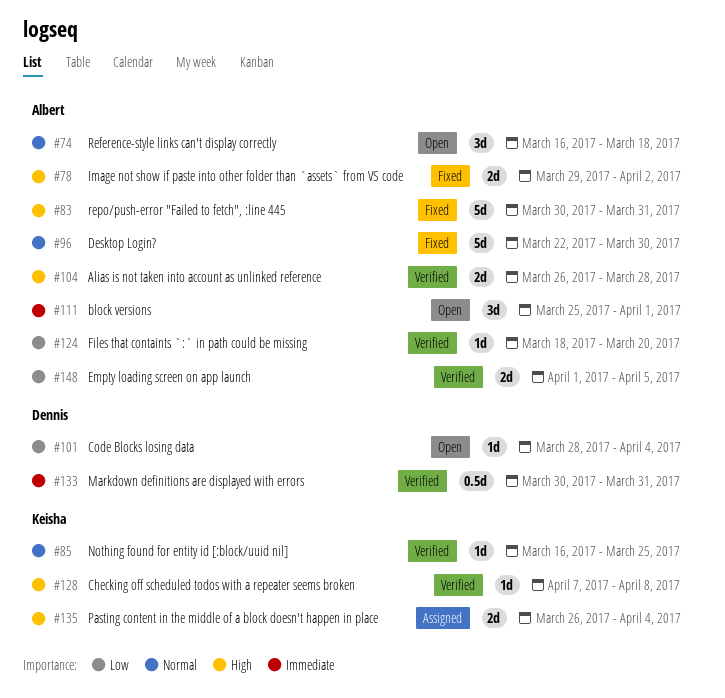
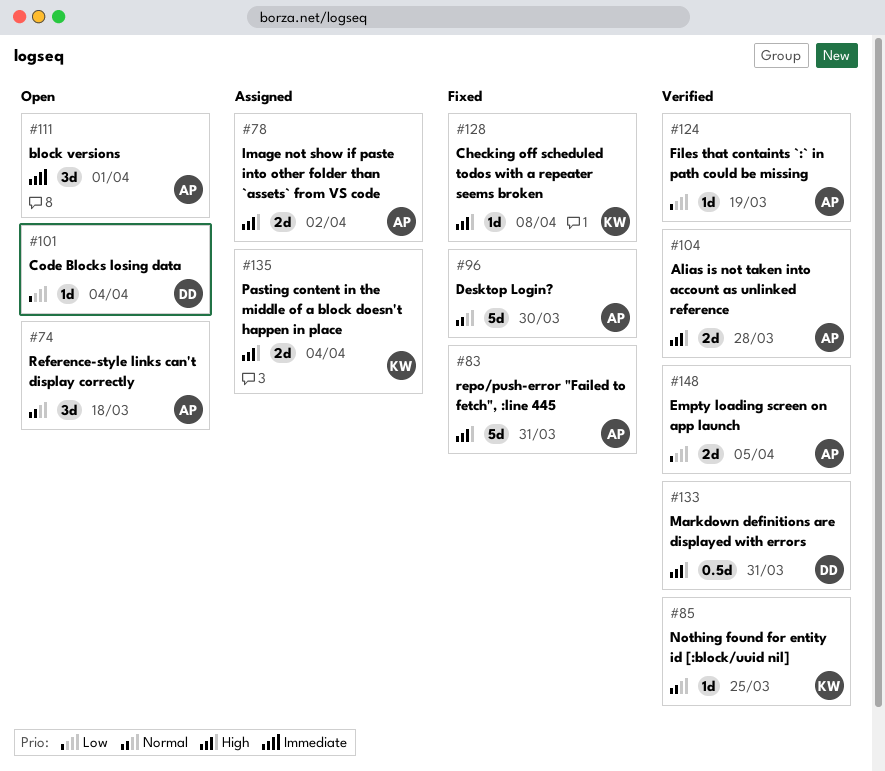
#78, status: Fixed -> Assigned
#124, due: Mar 20 -> Mar 19
#128, status: Verified -> Fixed
#133, priority: Immediate -> High

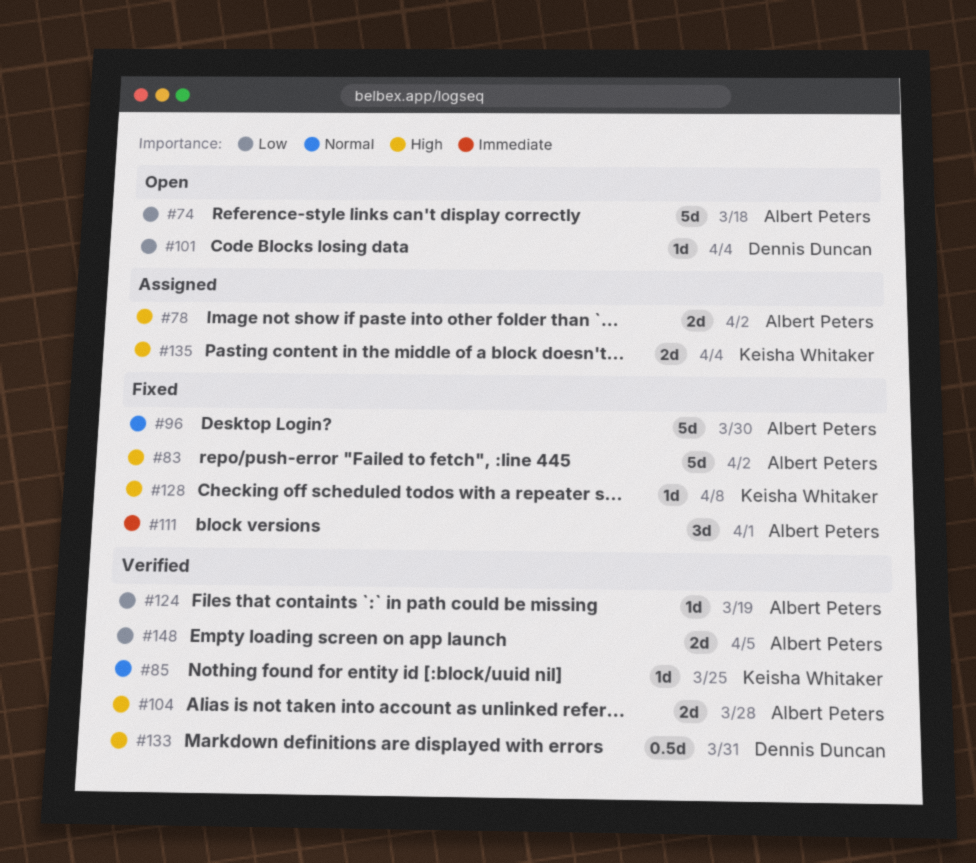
#74, priority: Normal -> Low
#74, estimate: 3d -> 5d
#83, due: Mar 31 -> Apr 2
#111, status: Open -> Fixed

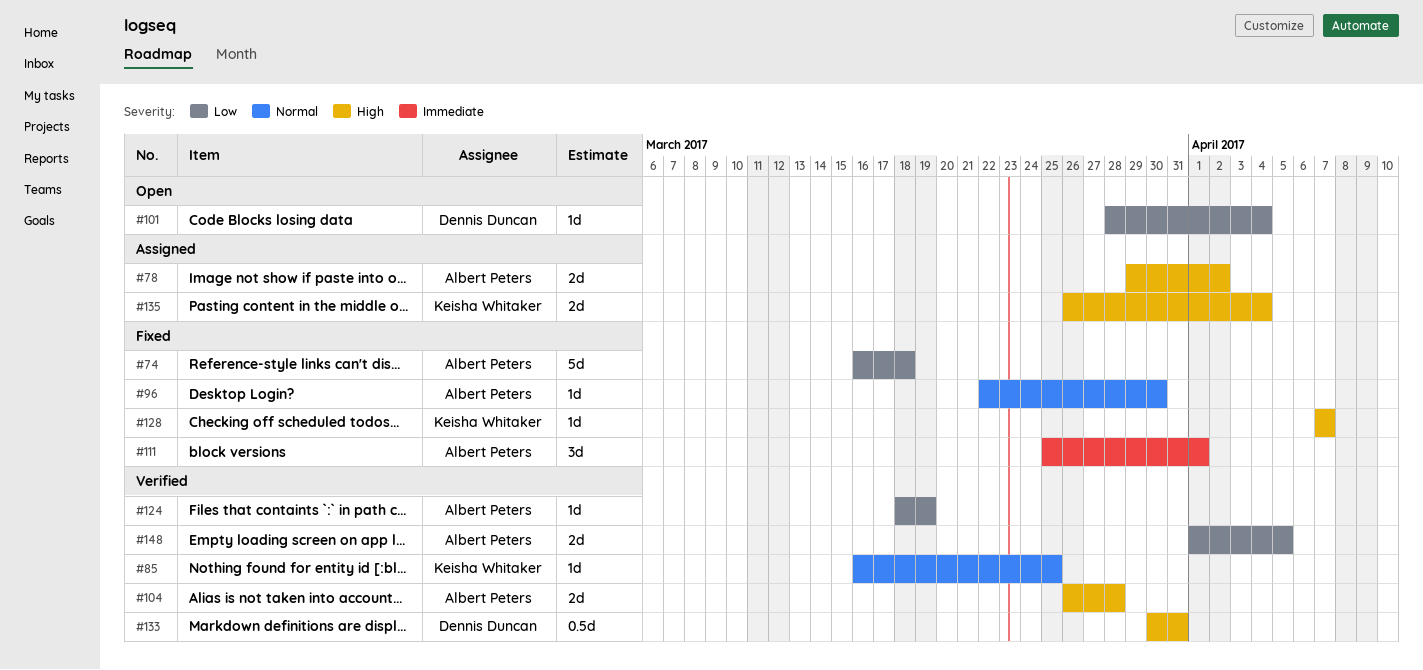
#74, status: Open -> Fixed
#83: present -> none
#96, estimate: 5d -> 1d
#128, due: Apr 8 -> Apr 7

